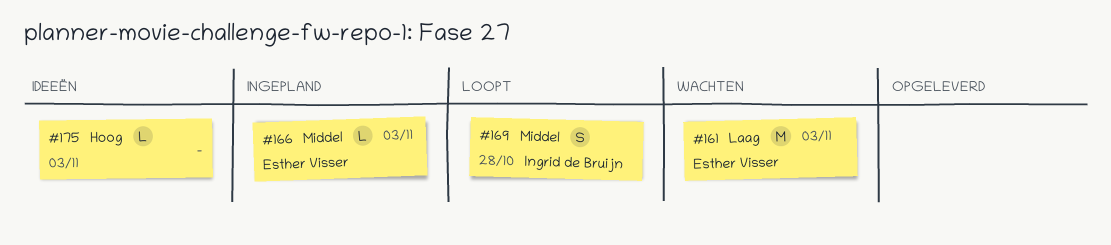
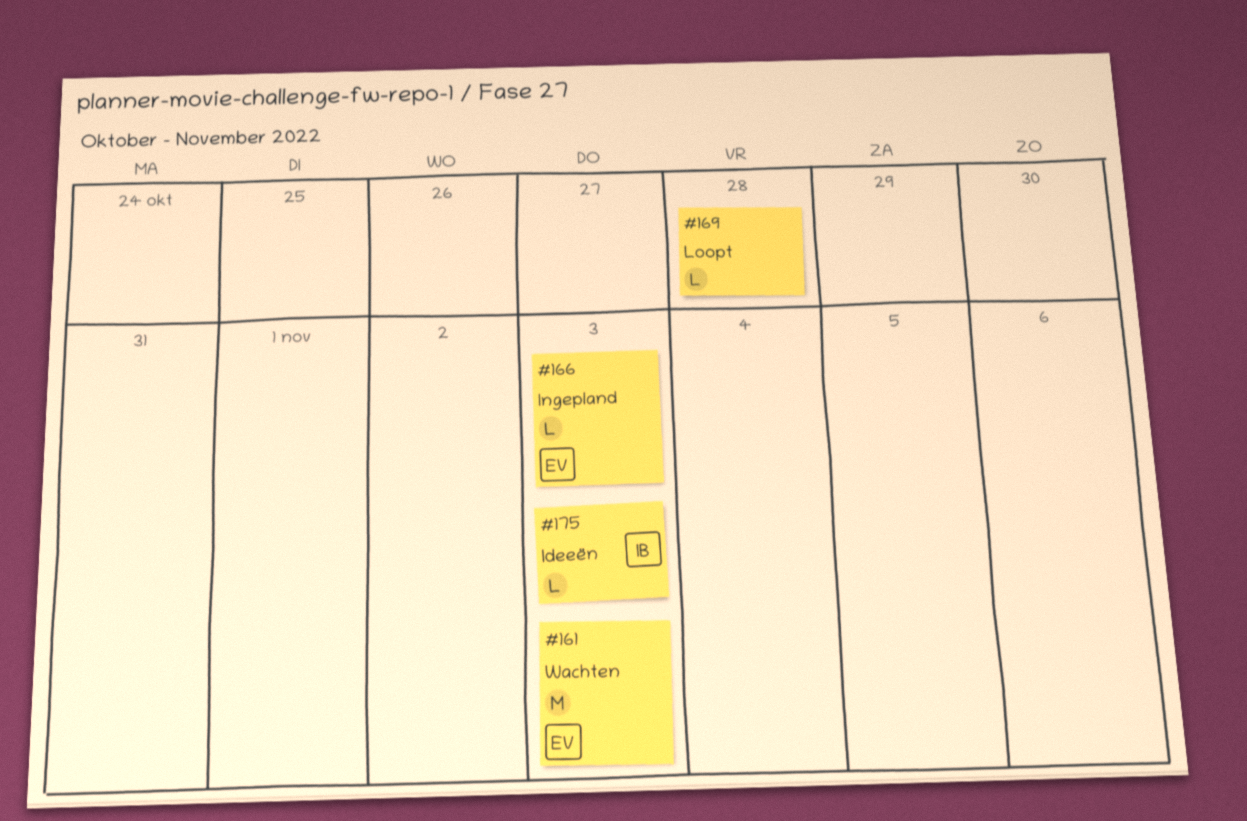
#169, owner: Ingrid de Bruijn -> none
#169, estimate: S -> L
#175, owner: none -> Ingrid de Bruijn

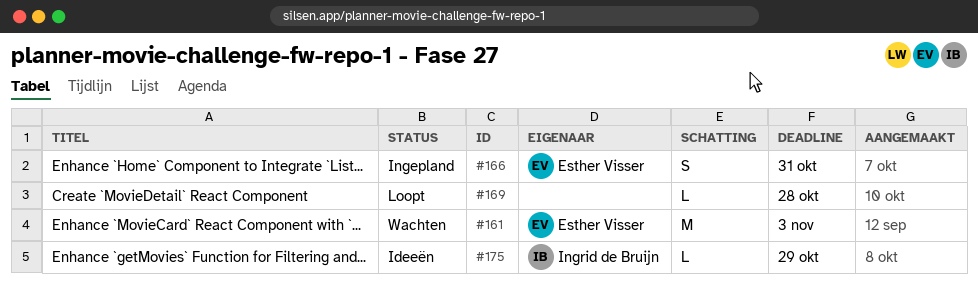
#166, estimate: L -> S
#166, due: Nov 3 -> Oct 31
#175, due: Nov 3 -> Oct 29

